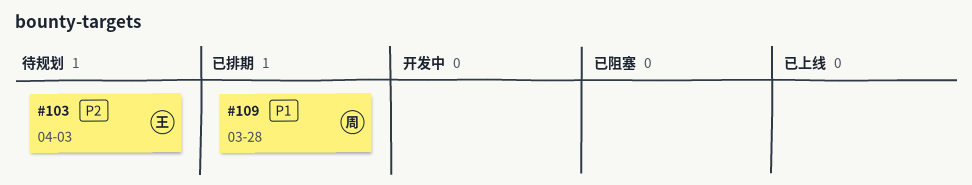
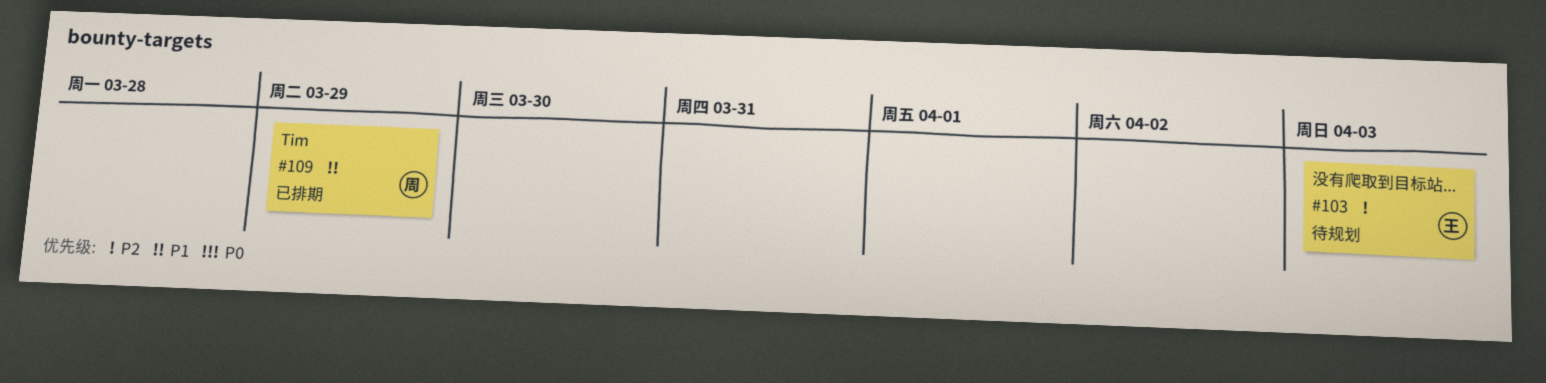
#109, due: Mar 28 -> Mar 29

